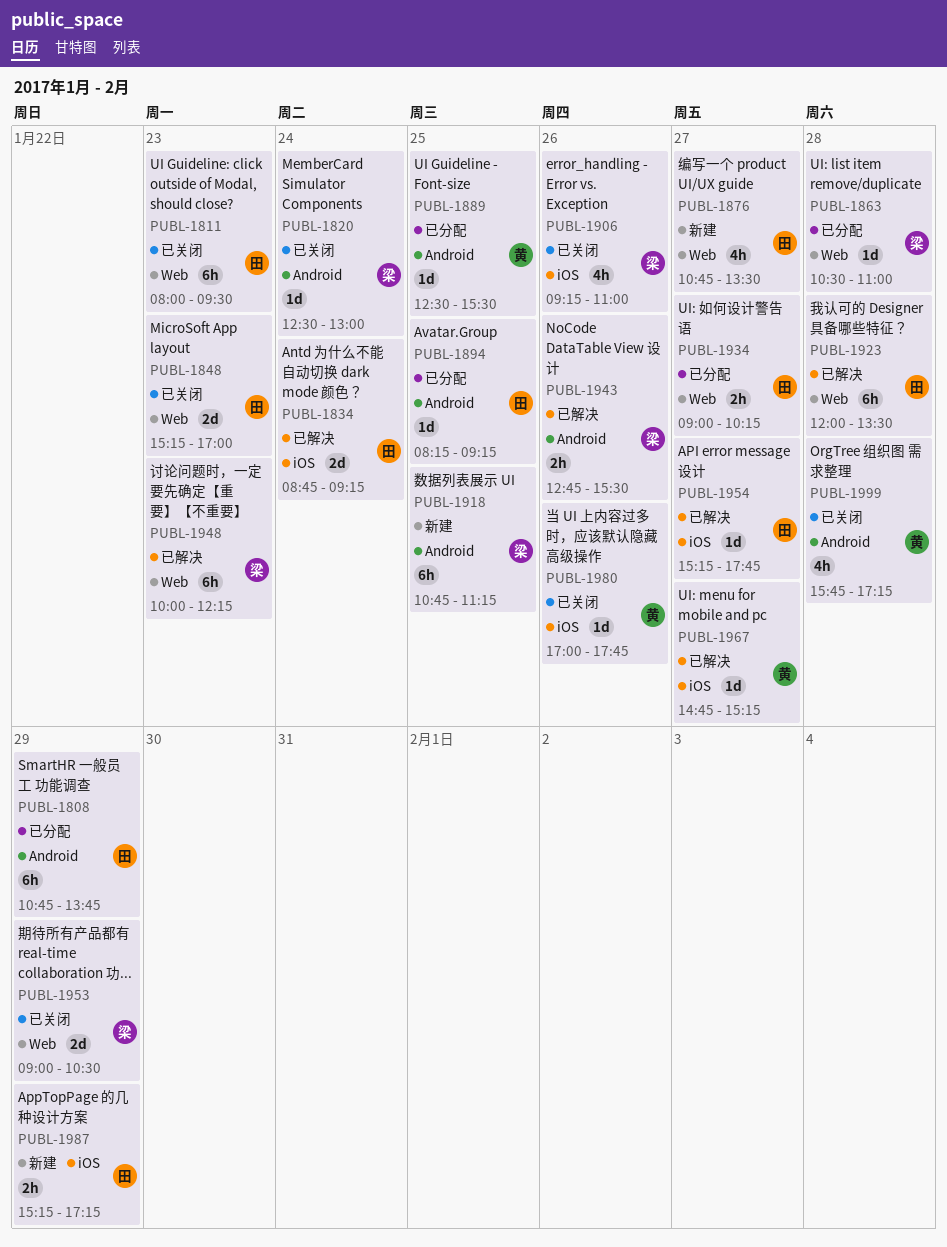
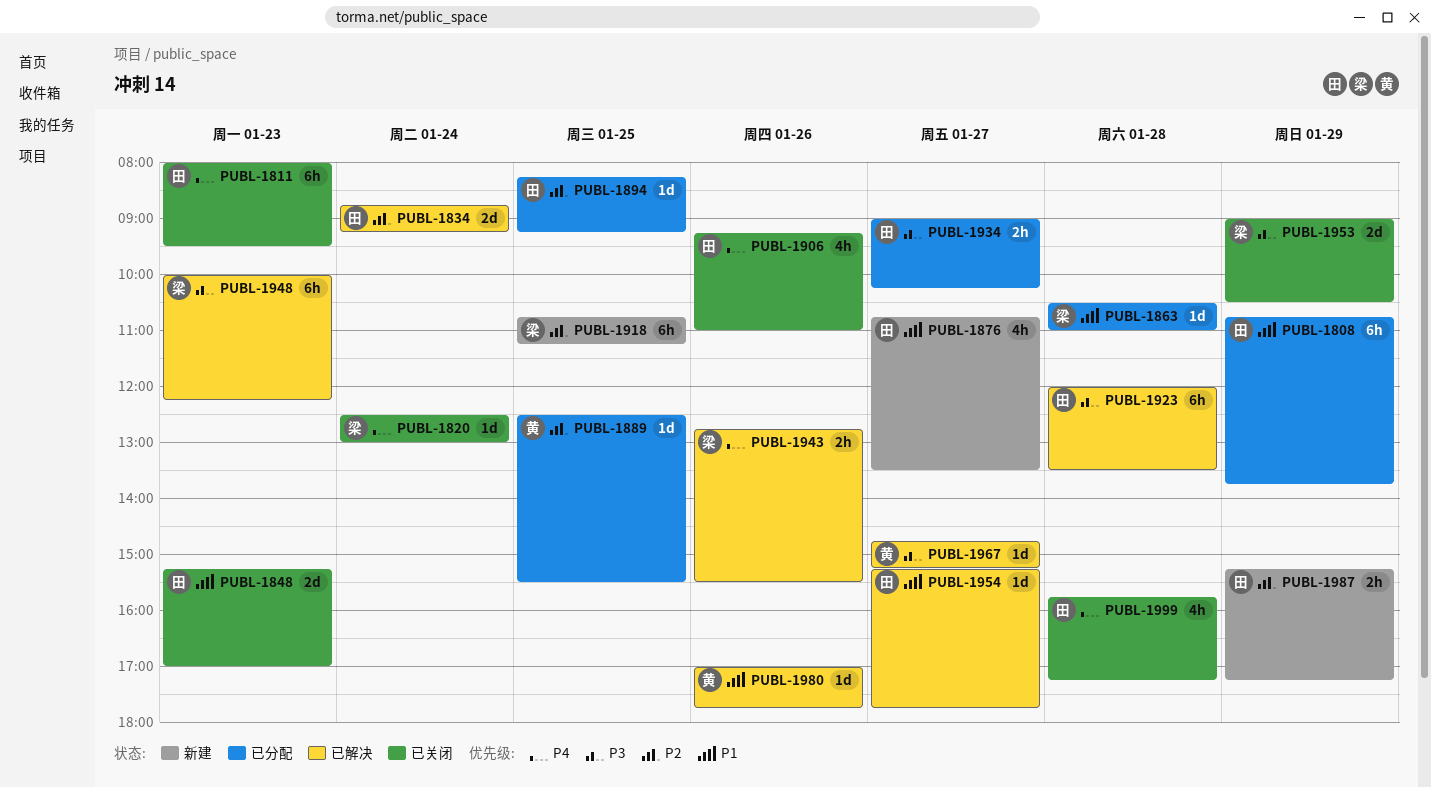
PUBL-1906, owner: 梁 -> 田
PUBL-1980, status: 已关闭 -> 已解决
PUBL-1999, owner: 黄 -> 田

